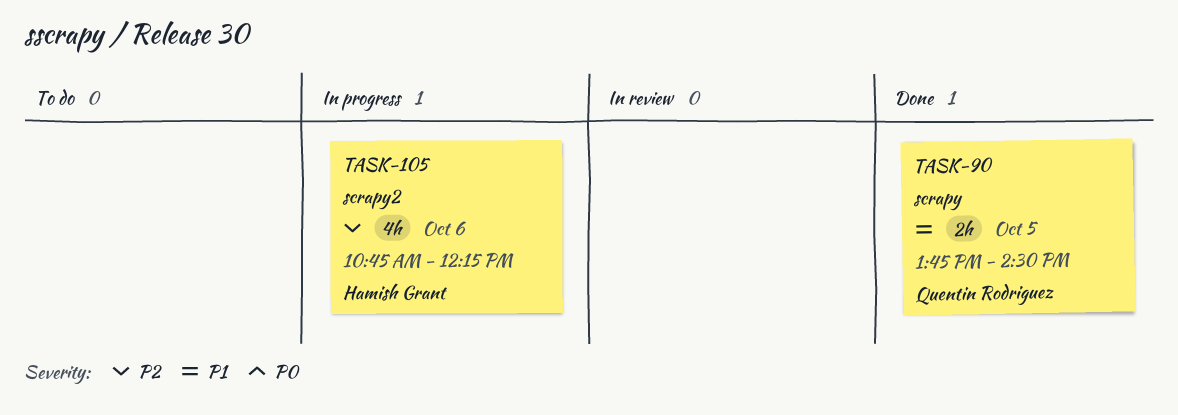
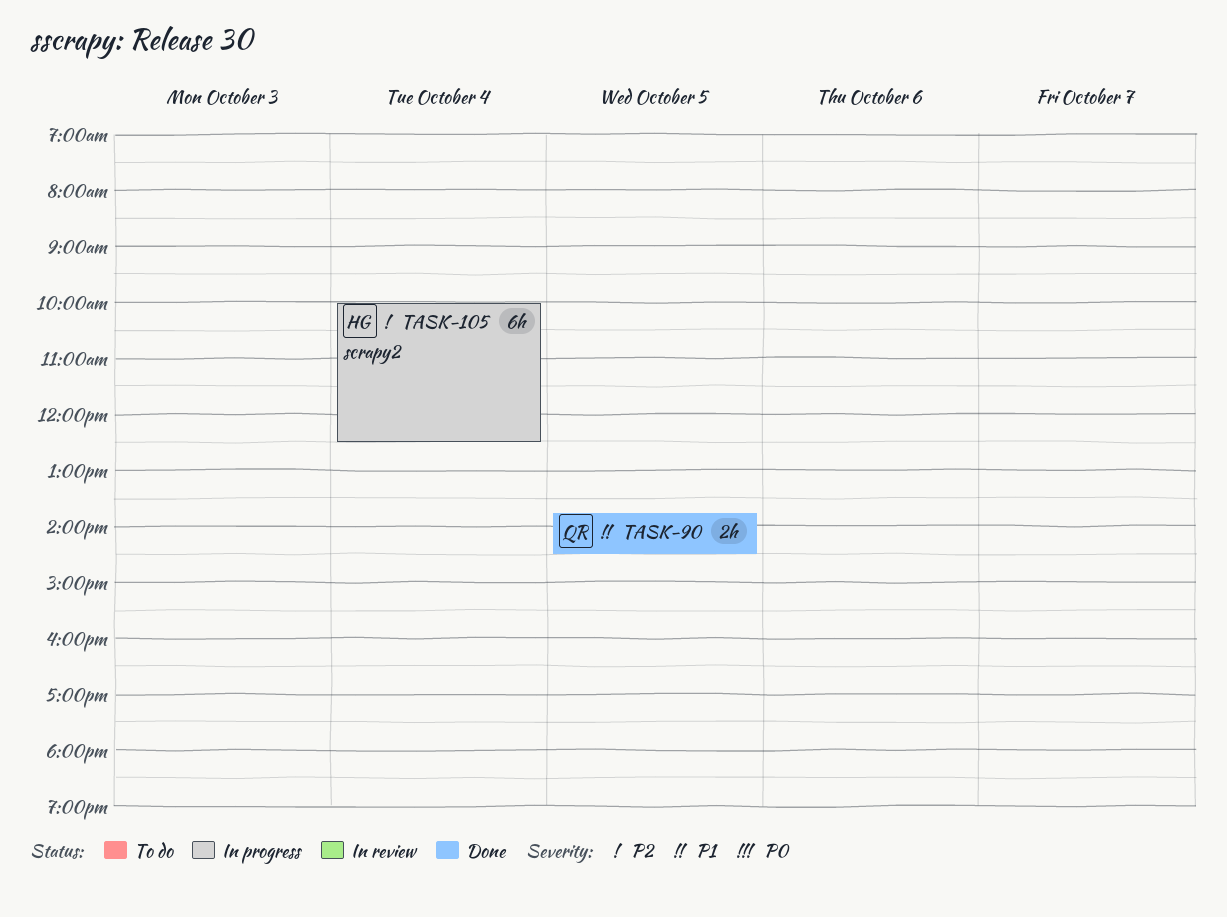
TASK-105, estimate: 4h -> 6h
TASK-105, day: Oct 6 -> Oct 4
TASK-105, begins: 10:45 -> 10:00
TASK-105, ends: 12:15 -> 12:30

